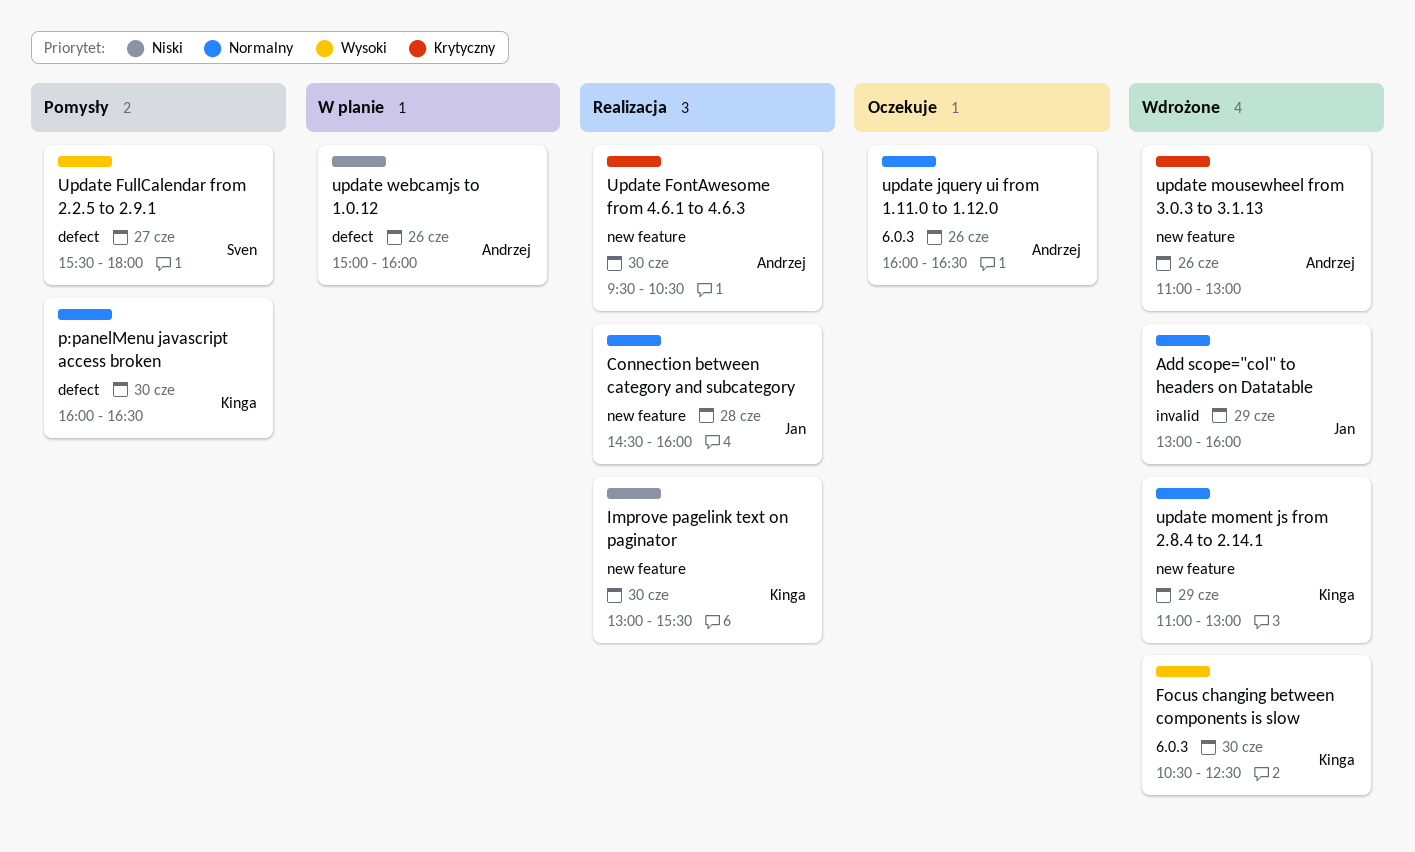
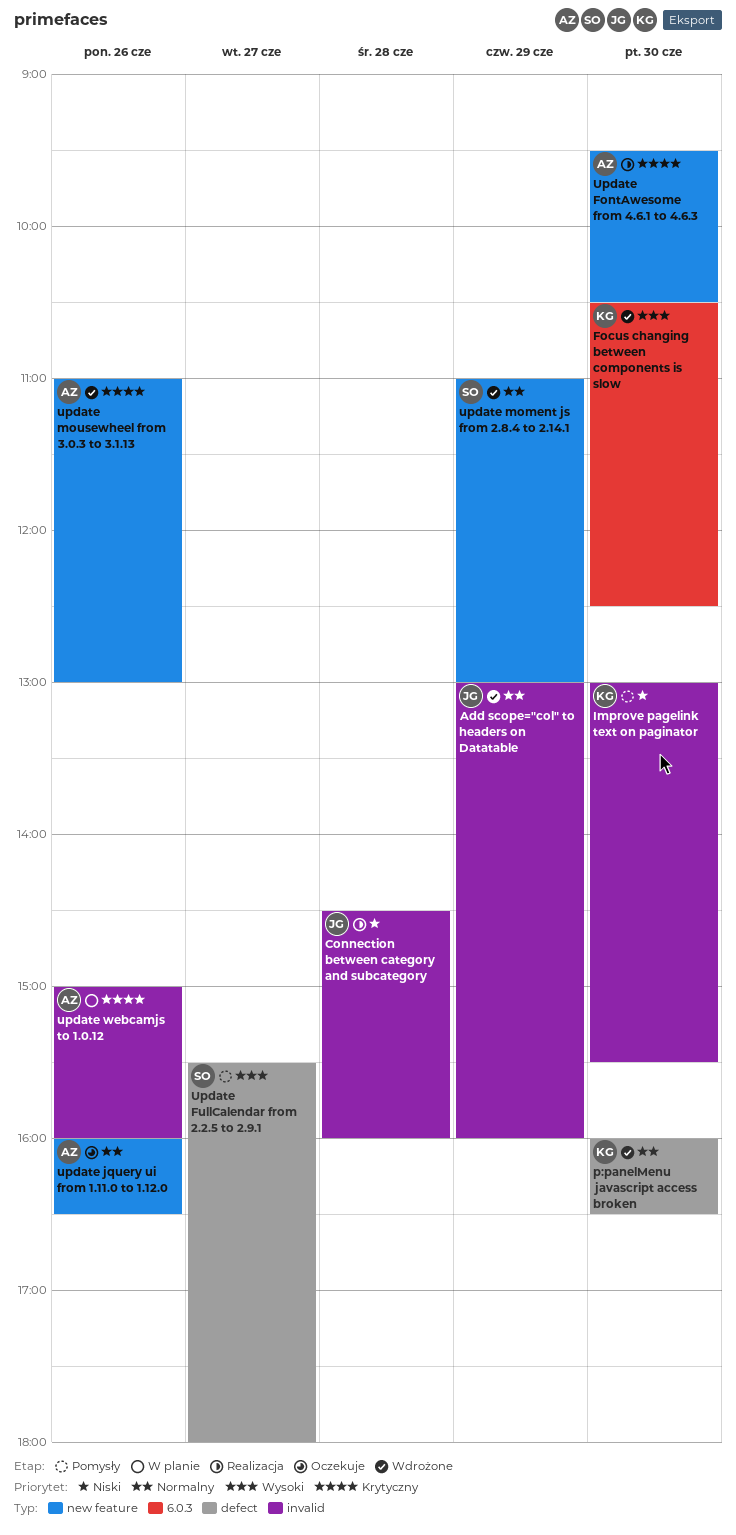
Connection between category and subcategory, priority: Normalny -> Niski
Connection between category and subcategory, label: new feature -> invalid
Improve pagelink text on paginator, status: Realizacja -> Pomysły
Improve pagelink text on paginator, label: new feature -> invalid
p:panelMenu javascript access broken, status: Pomysły -> Wdrożone
update jquery ui from 1.11.0 to 1.12.0, label: 6.0.3 -> new feature
update moment js from 2.8.4 to 2.14.1, owner: Kinga -> Sven
update webcamjs to 1.0.12, priority: Niski -> Krytyczny
update webcamjs to 1.0.12, label: defect -> invalid

